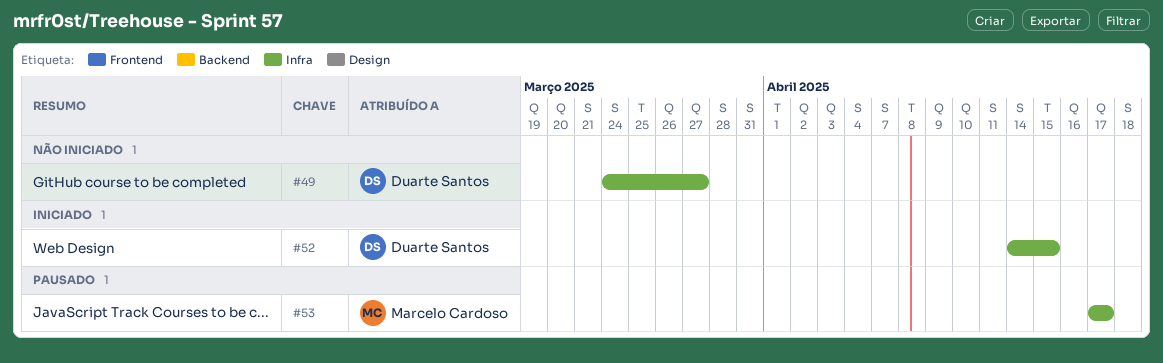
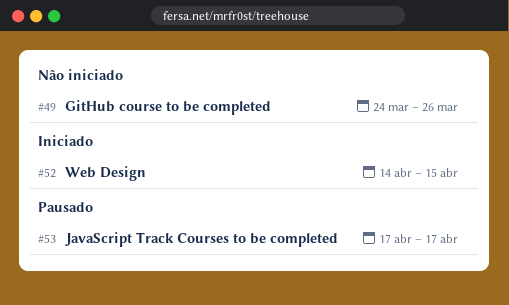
#49, due: Mar 27 -> Mar 26

